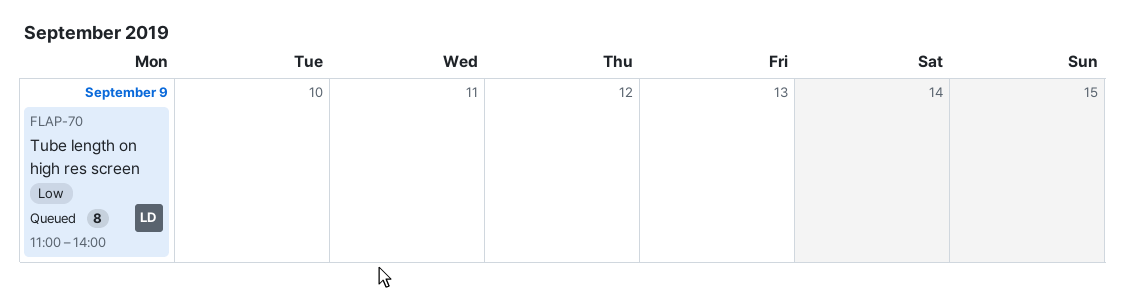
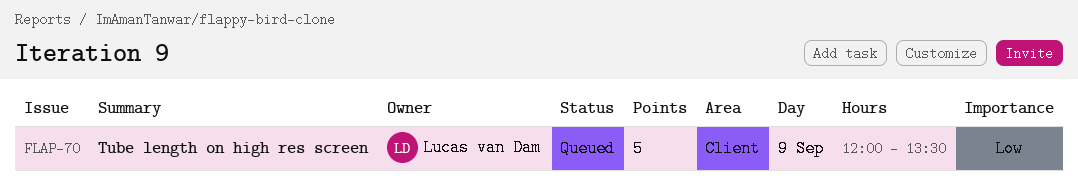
FLAP-70, estimate: 8 -> 5
FLAP-70, begins: 11:00 -> 12:00
FLAP-70, ends: 14:00 -> 13:30

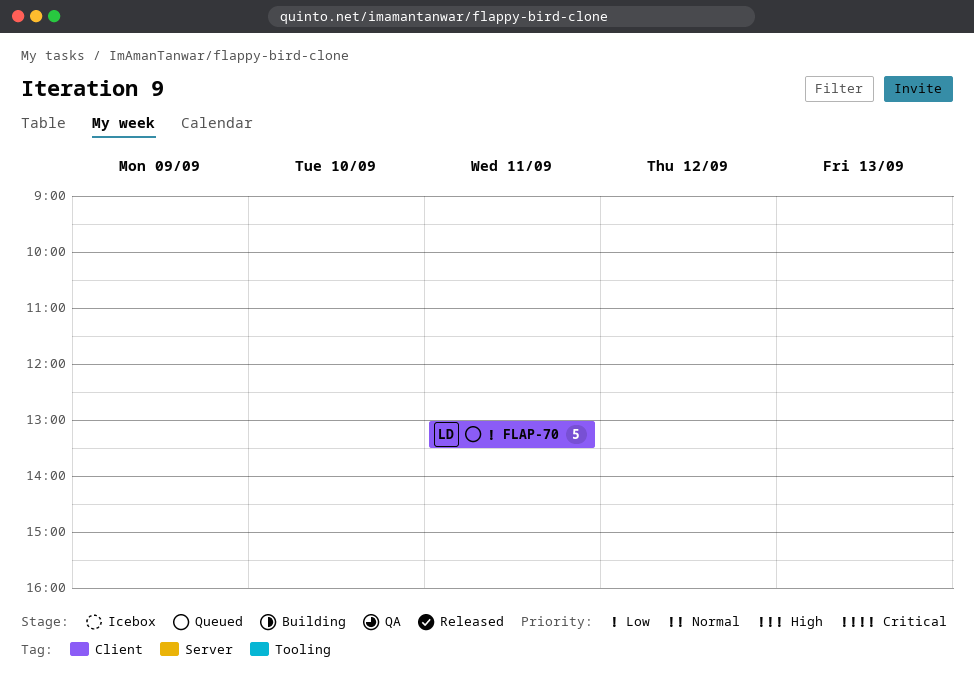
FLAP-70, day: Sep 9 -> Sep 11
FLAP-70, begins: 12:00 -> 13:00

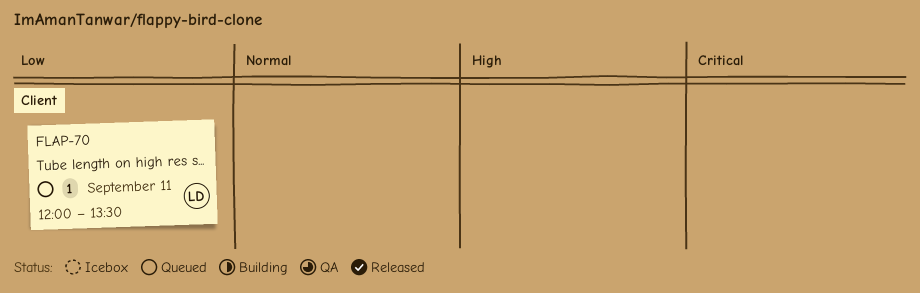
FLAP-70, estimate: 5 -> 1
FLAP-70, begins: 13:00 -> 12:00

